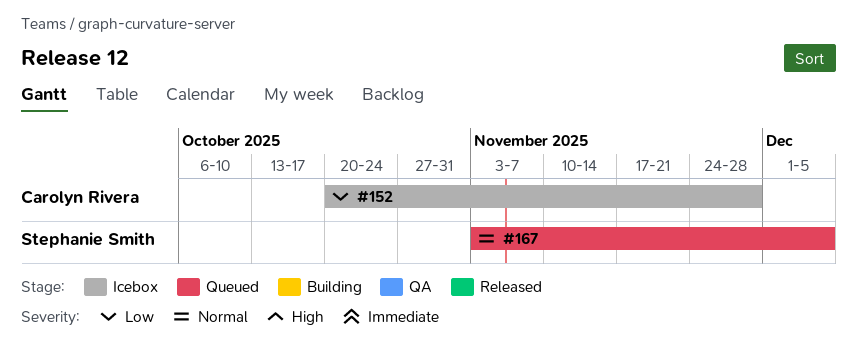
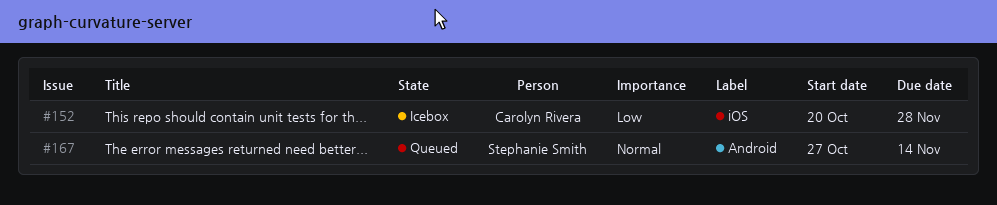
#167, start: Nov 3 -> Oct 27
#167, due: Dec 5 -> Nov 14

